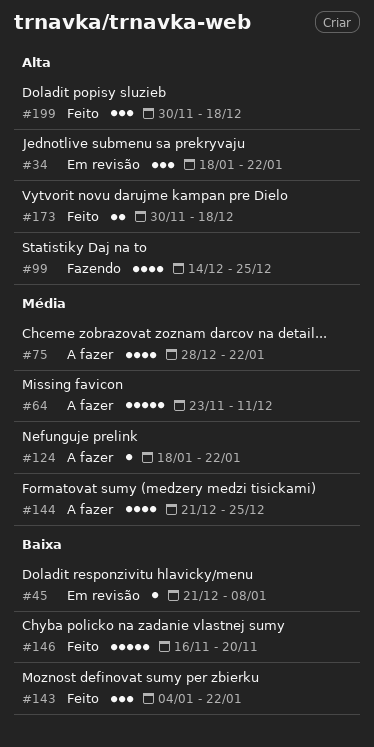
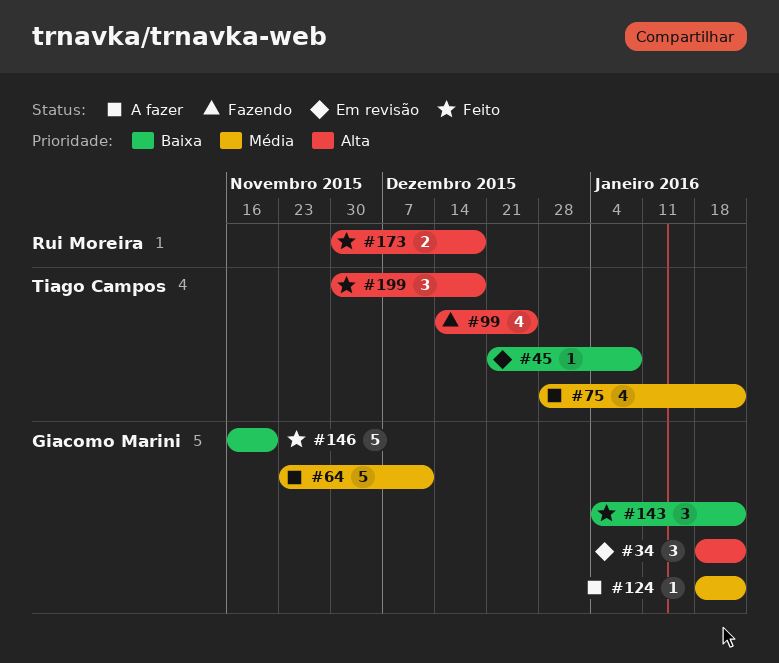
#144: present -> none

